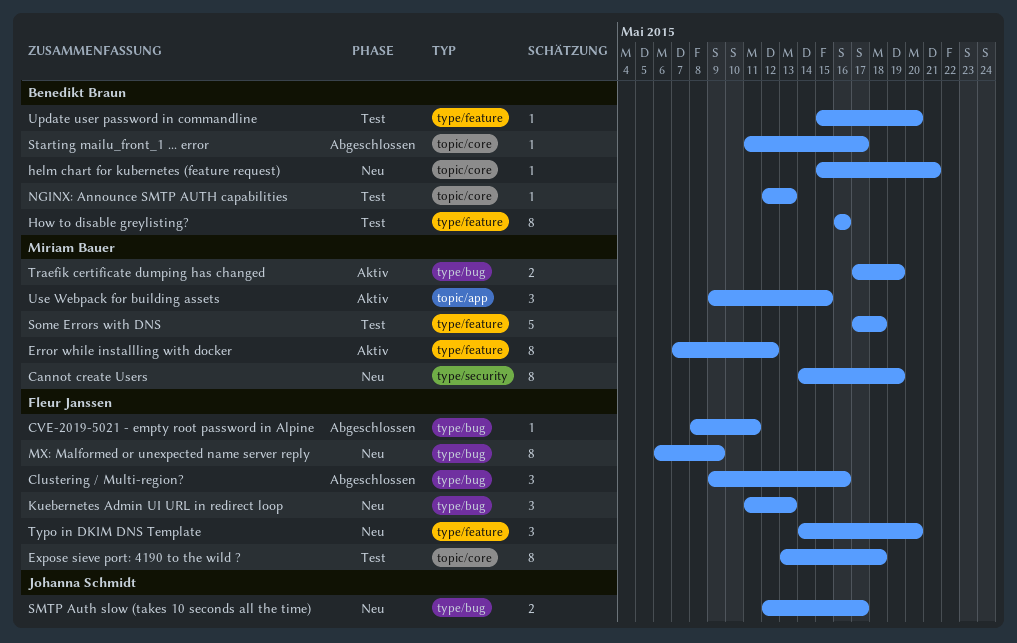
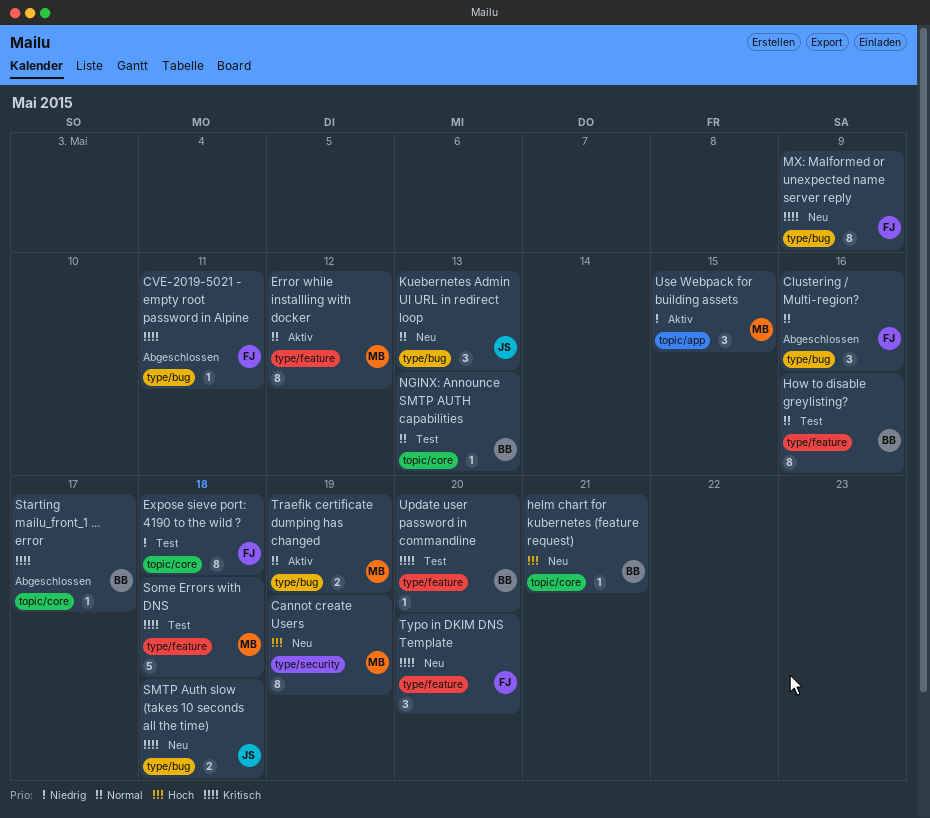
Kuebernetes Admin UI URL in redirect loop, owner: Fleur Janssen -> Johanna Schmidt
SMTP Auth slow (takes 10 seconds all the time), due: May 17 -> May 18

